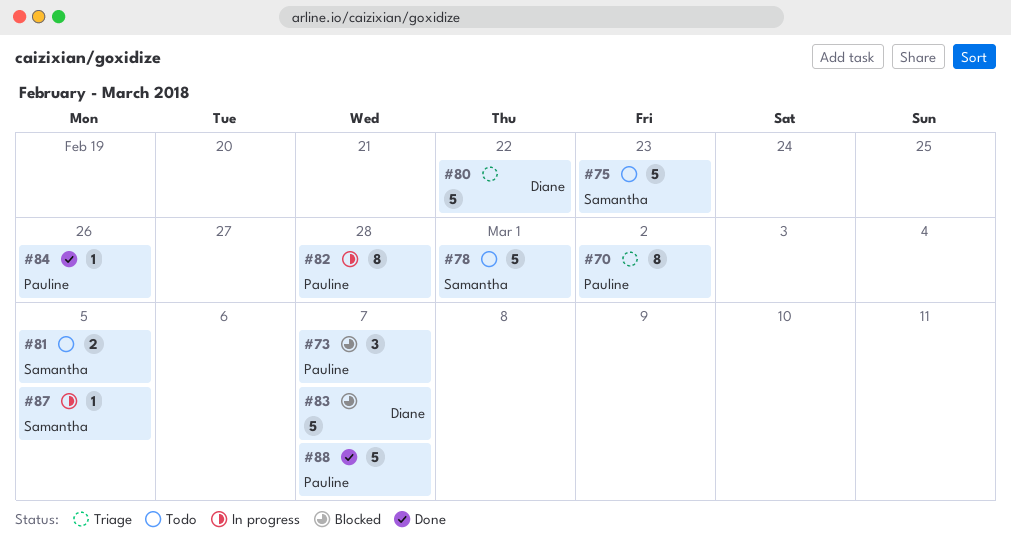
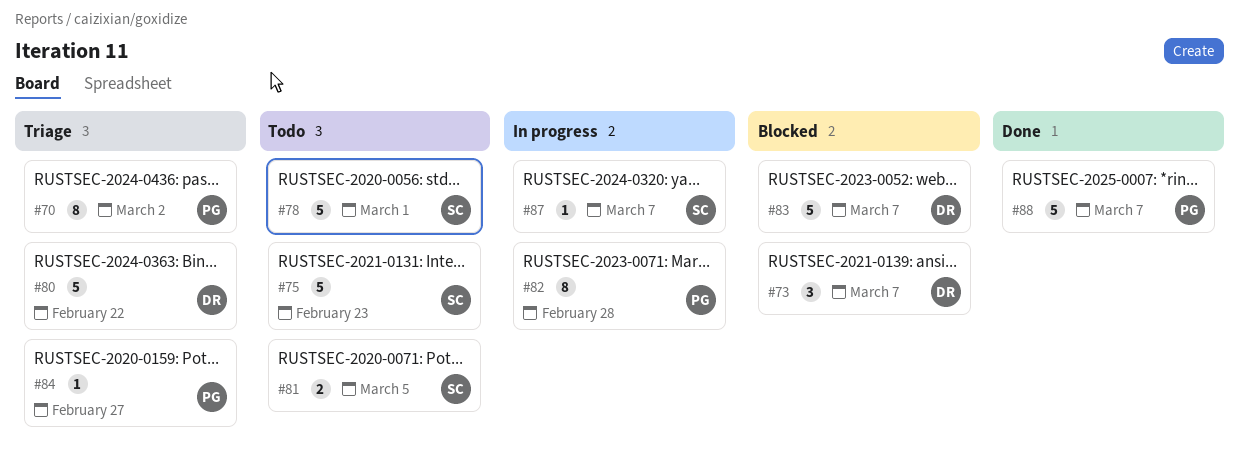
#73, owner: Pauline -> Diane
#84, status: Done -> Triage
#84, due: Feb 26 -> Feb 27
#87, due: Mar 5 -> Mar 7

